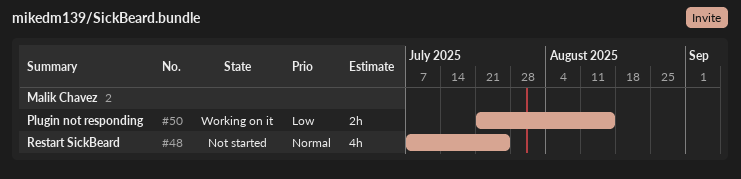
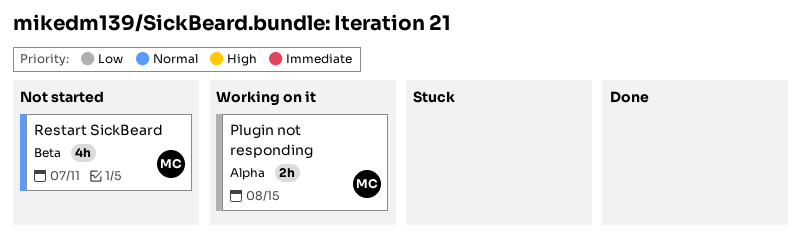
Restart SickBeard, due: Jul 25 -> Jul 11

